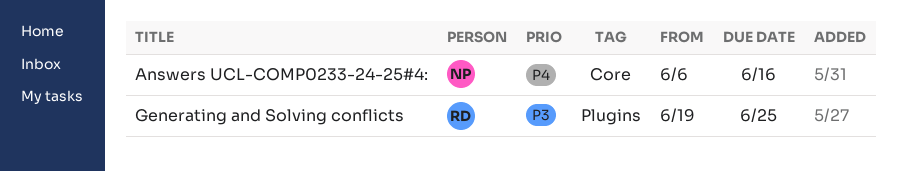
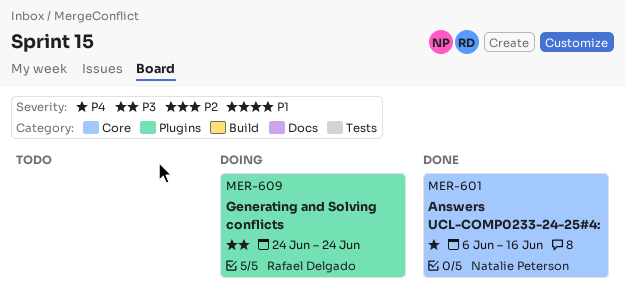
Generating and Solving conflicts, start: Jun 19 -> Jun 24
Generating and Solving conflicts, due: Jun 25 -> Jun 24

